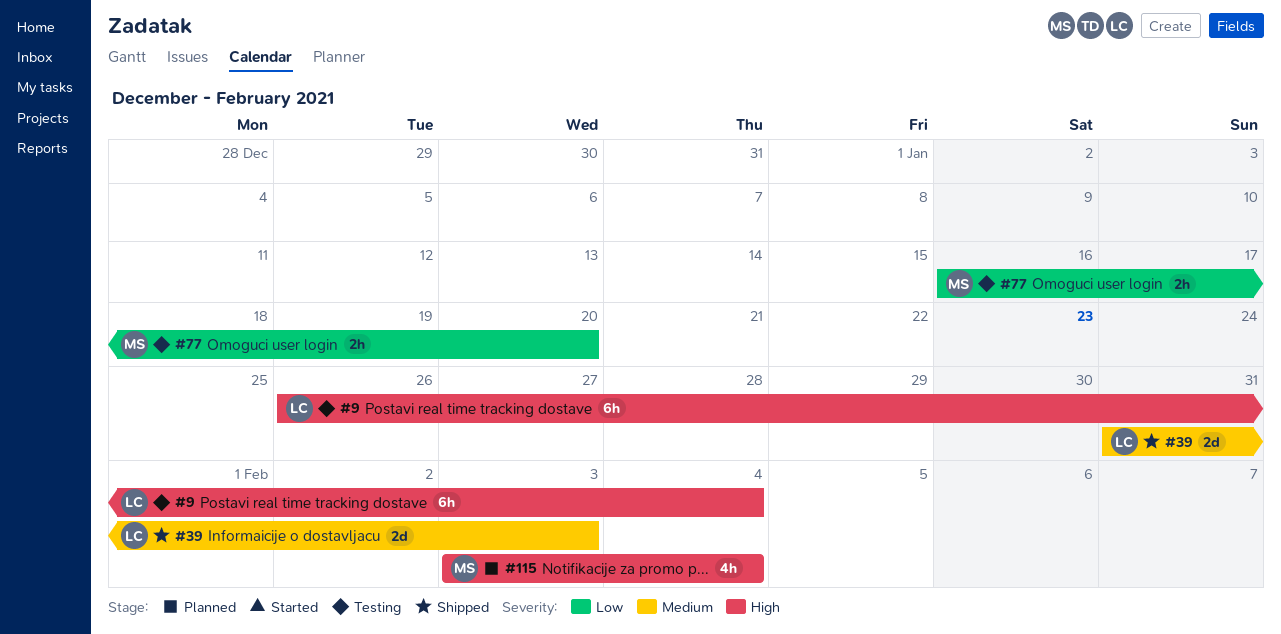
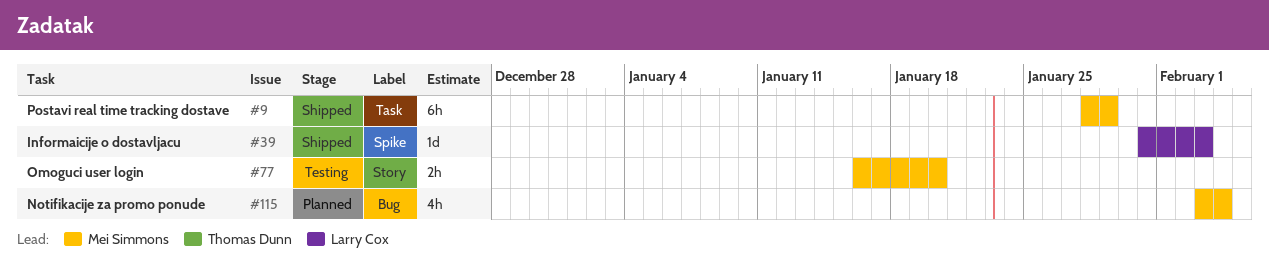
#9, status: Testing -> Shipped
#9, owner: Larry Cox -> Mei Simmons
#9, start: Jan 26 -> Jan 28
#9, due: Feb 4 -> Jan 29
#39, estimate: 2d -> 1d

